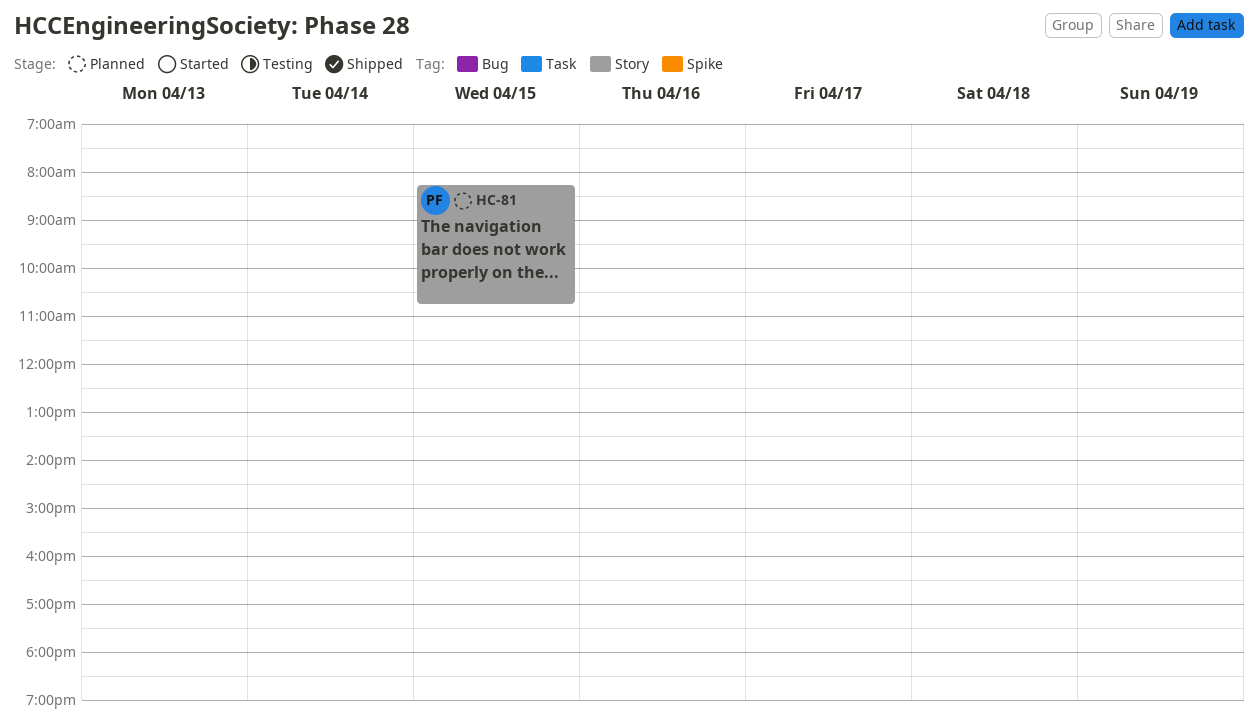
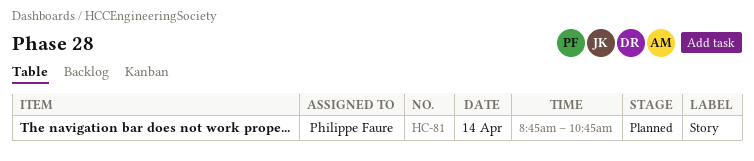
HC-81, day: Apr 15 -> Apr 14
HC-81, begins: 08:15 -> 08:45

